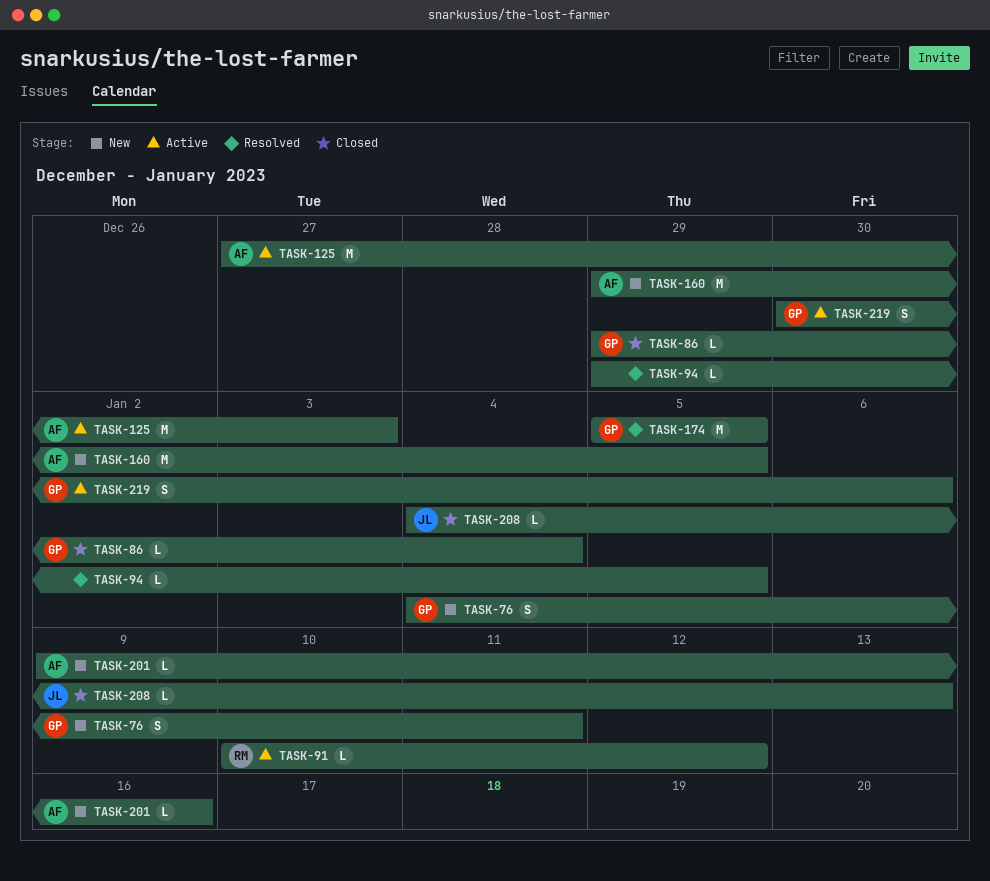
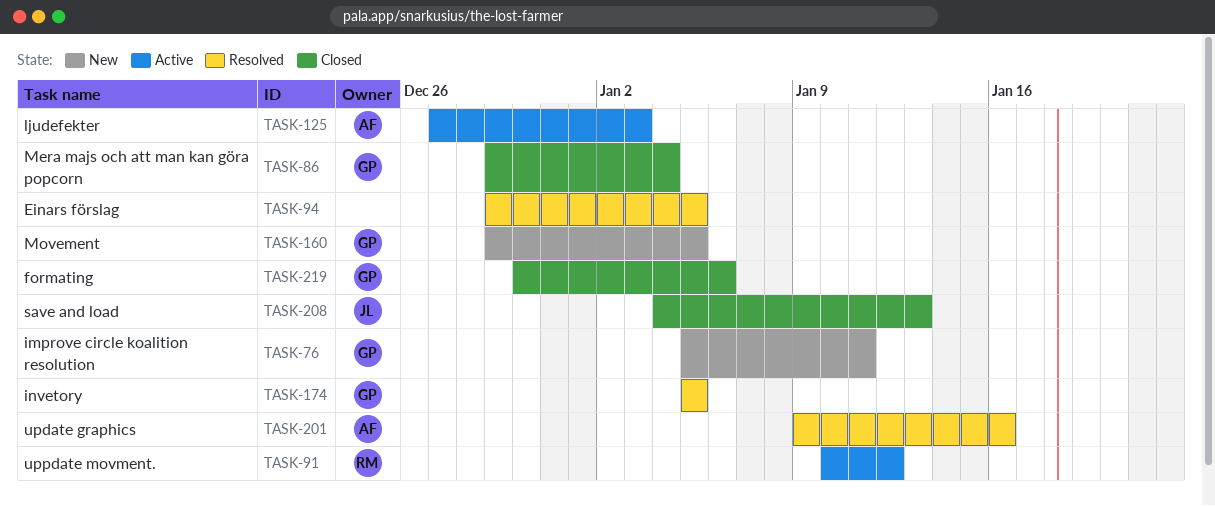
TASK-76, start: Jan 4 -> Jan 5
TASK-160, owner: AF -> GP
TASK-201, status: New -> Resolved
TASK-219, status: Active -> Closed

